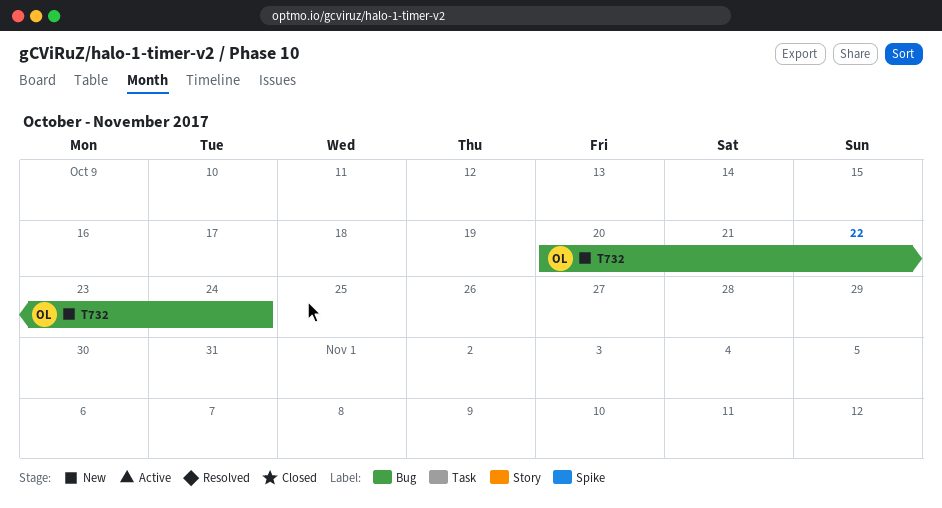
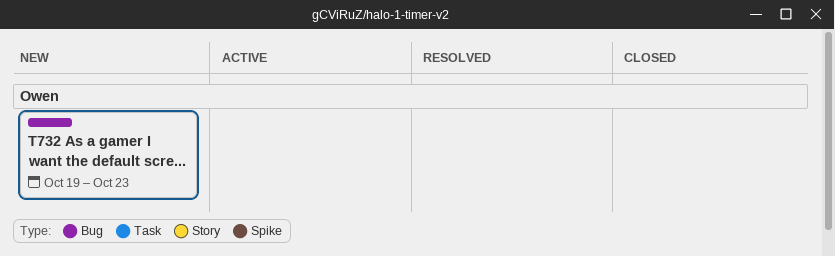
T732, start: Oct 20 -> Oct 19
T732, due: Oct 24 -> Oct 23

